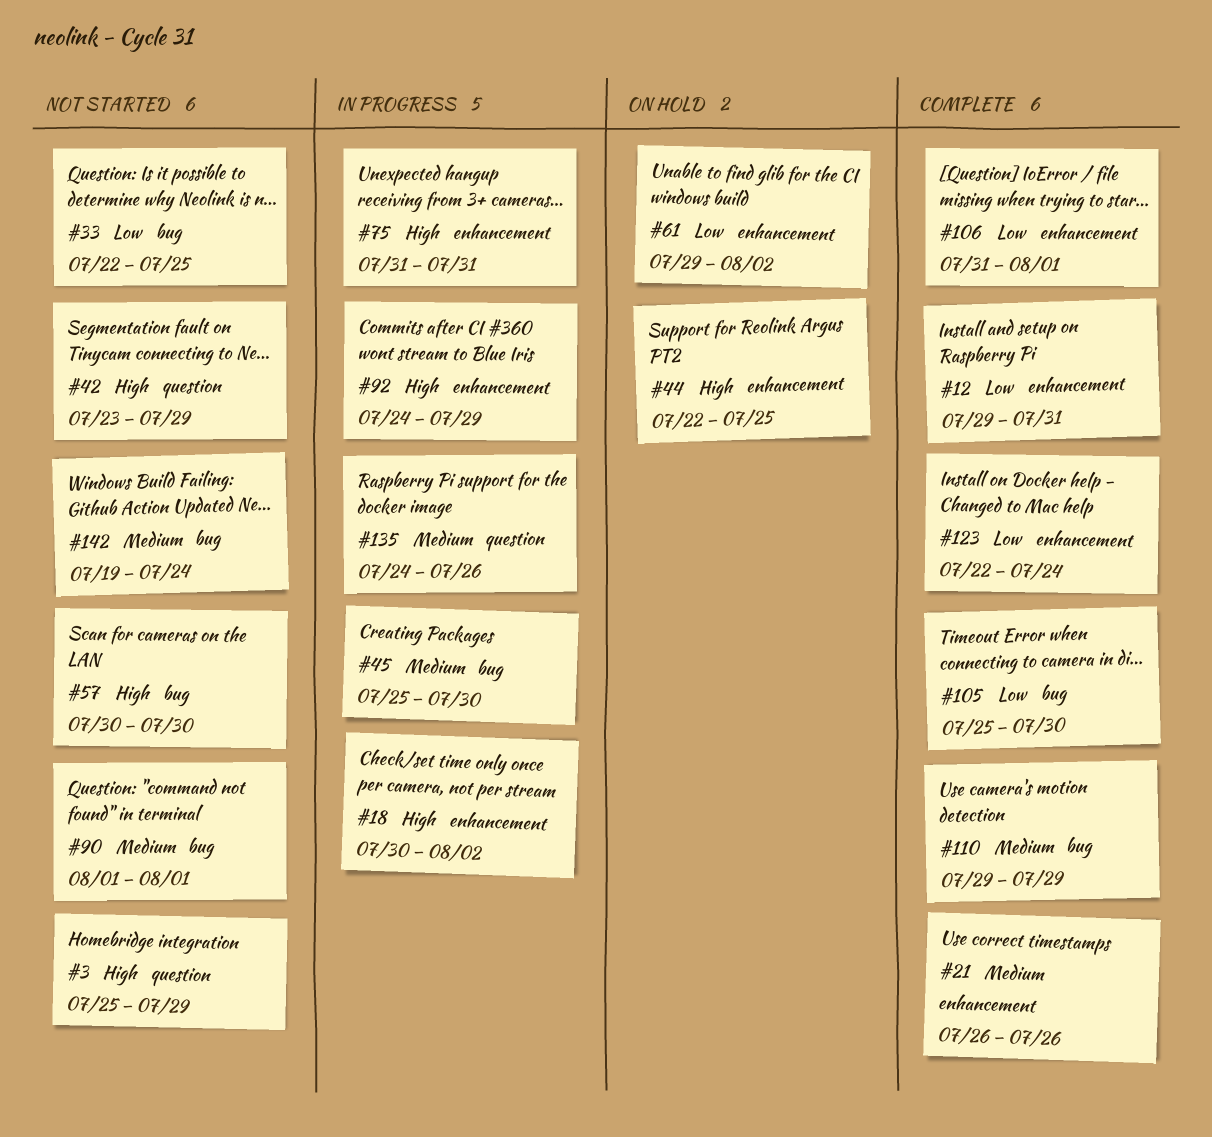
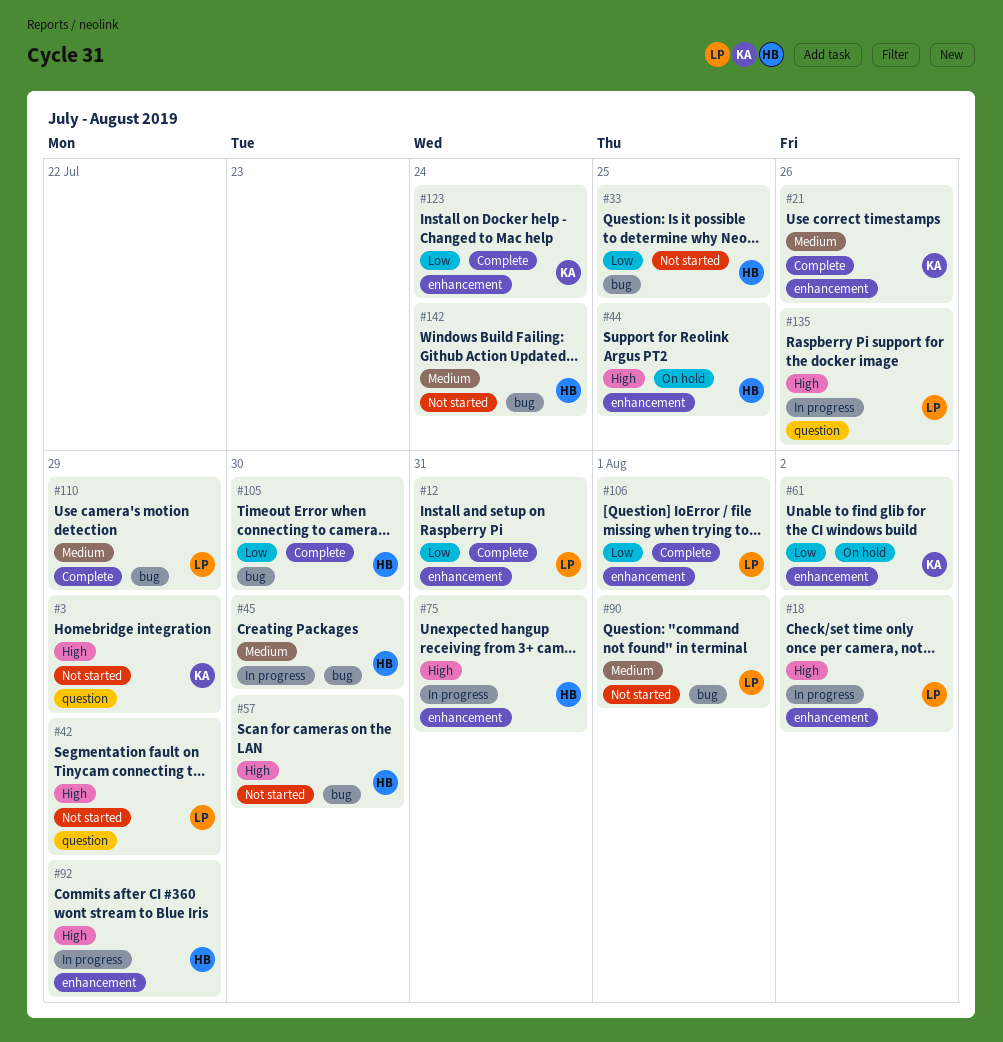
#135, priority: Medium -> High

